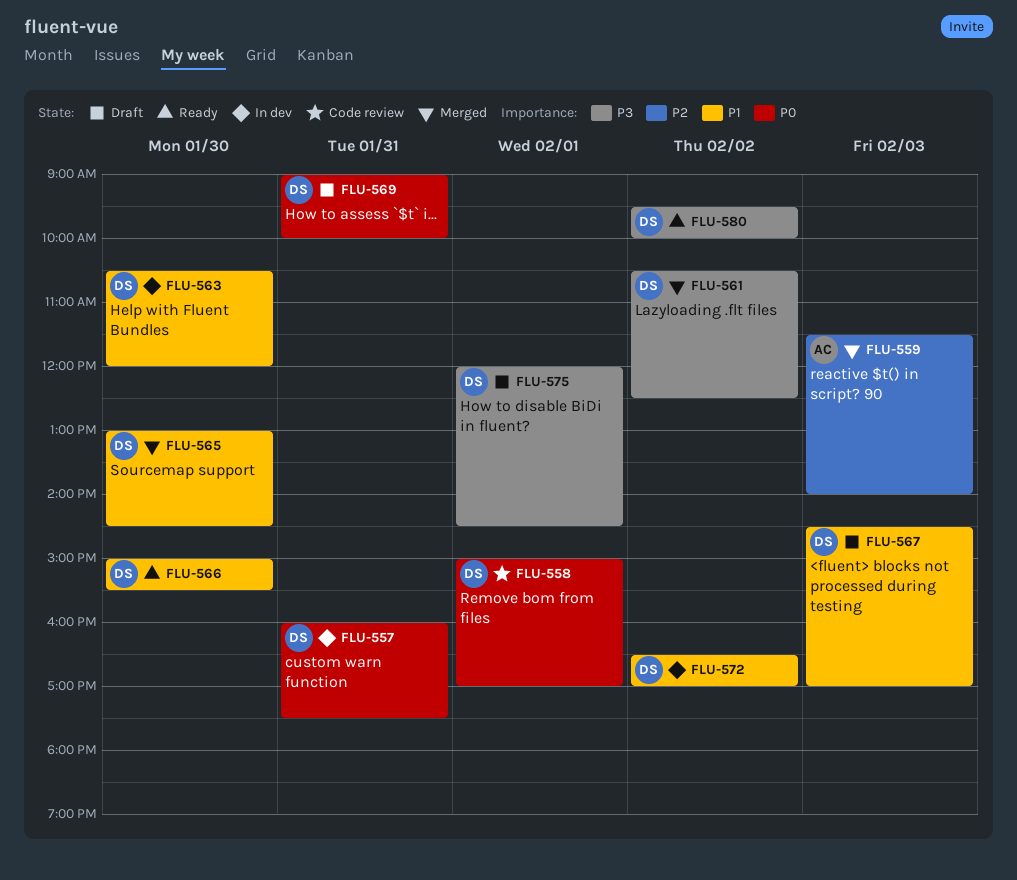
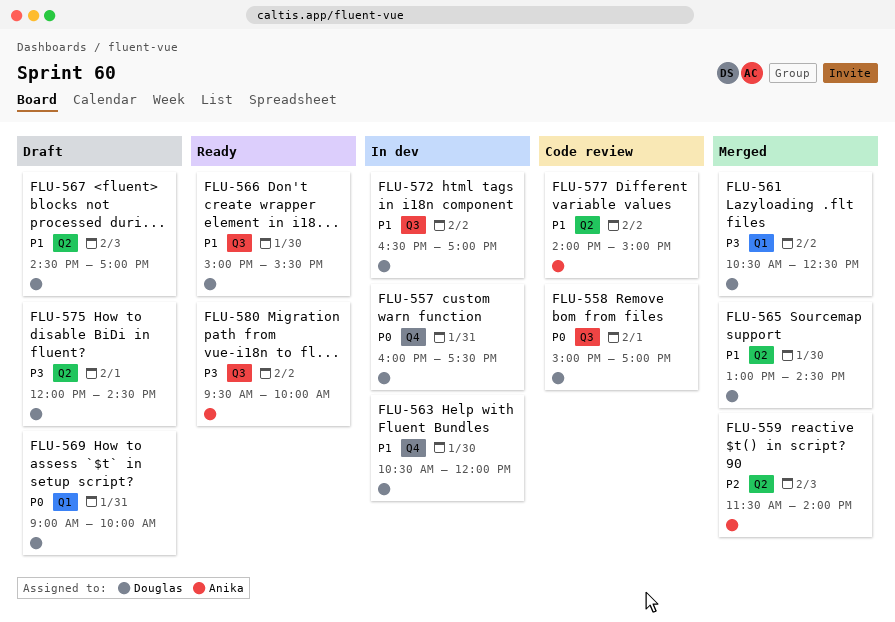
FLU-577: none -> present
FLU-580, owner: Douglas -> Anika

